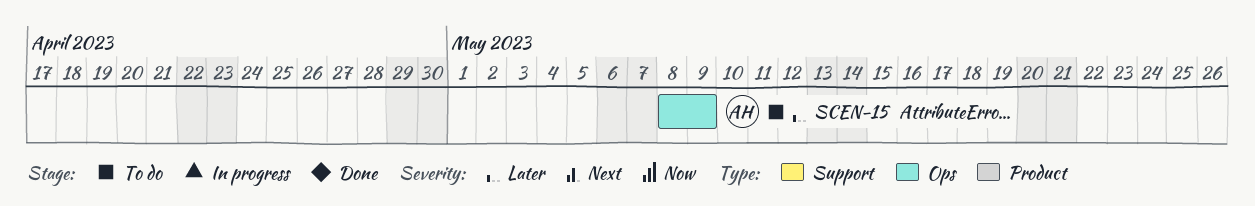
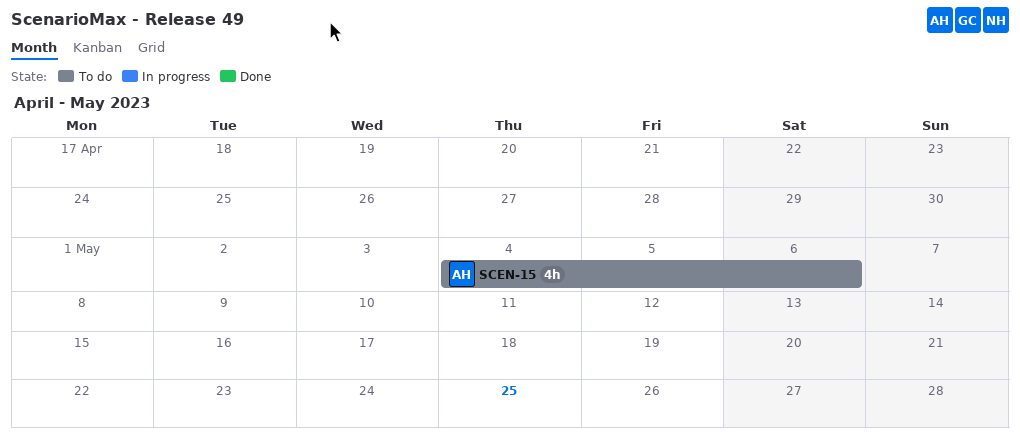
SCEN-15, start: May 8 -> May 4
SCEN-15, due: May 9 -> May 6

